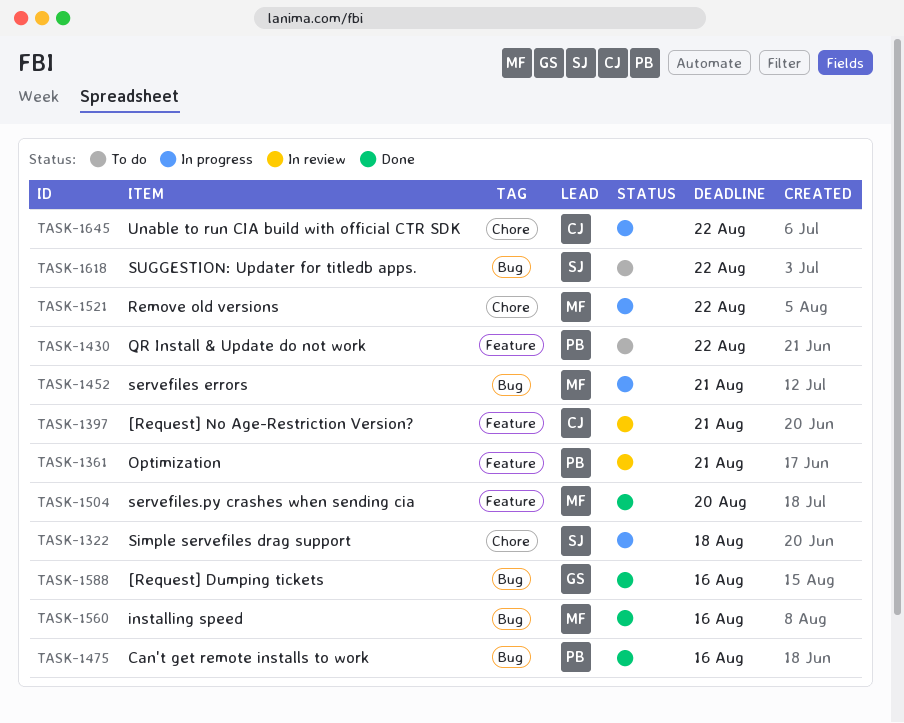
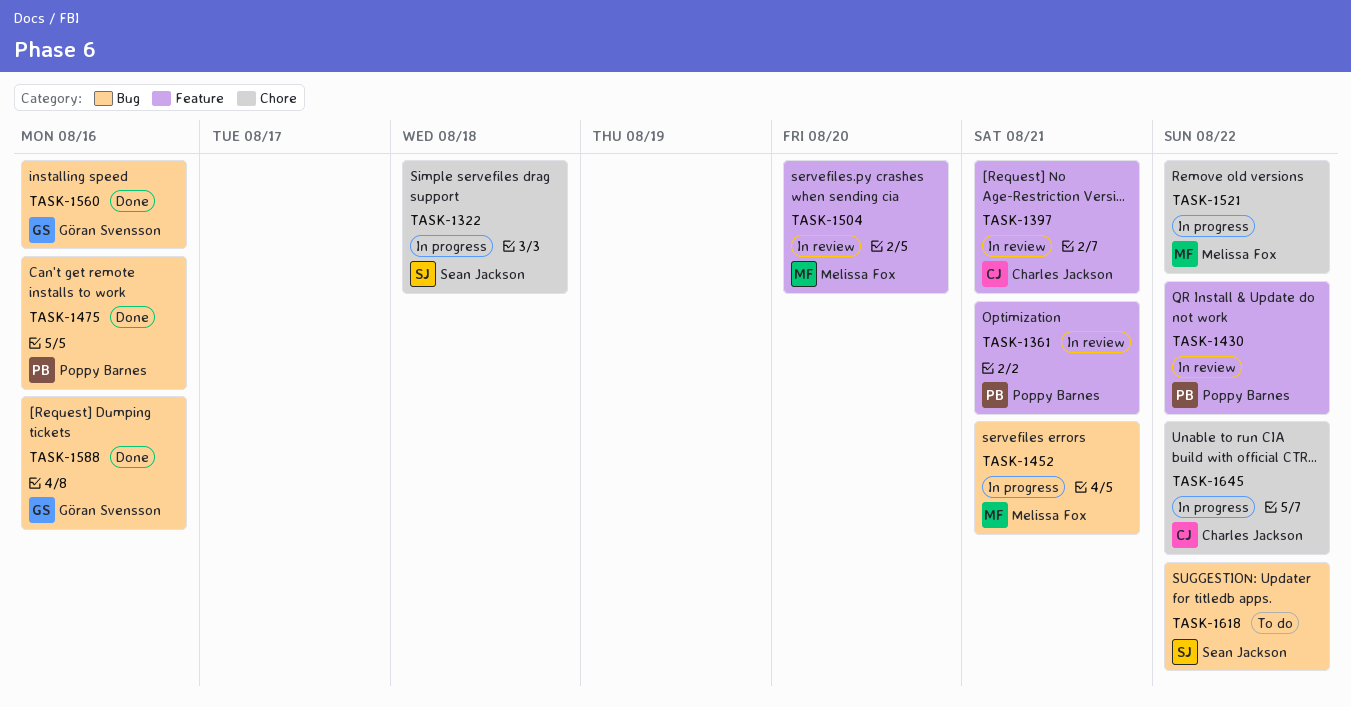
TASK-1430, status: To do -> In review
TASK-1504, status: Done -> In review
TASK-1560, owner: Melissa Fox -> Göran Svensson

